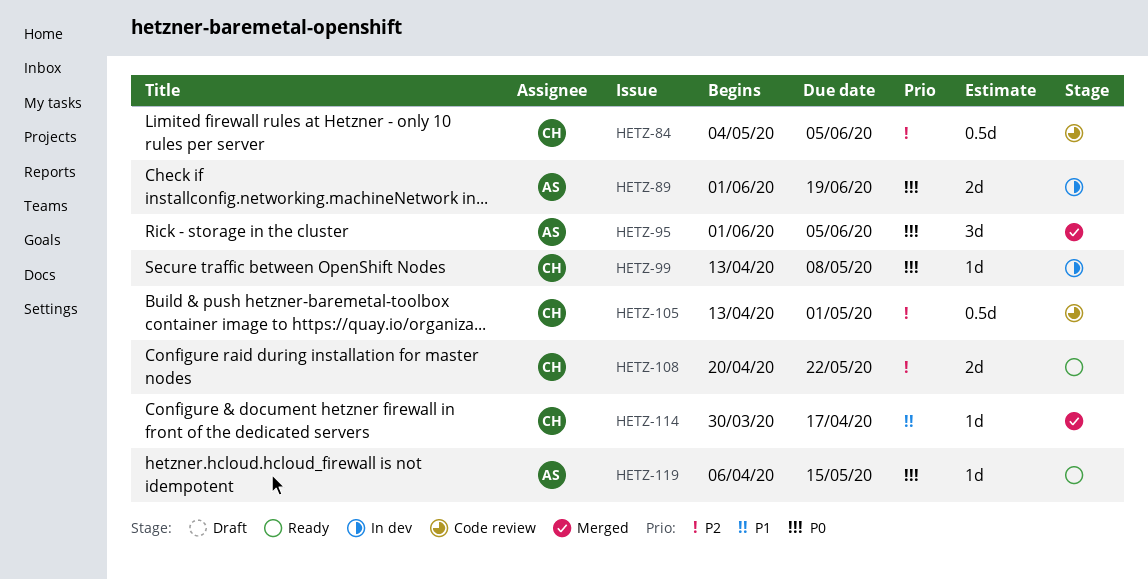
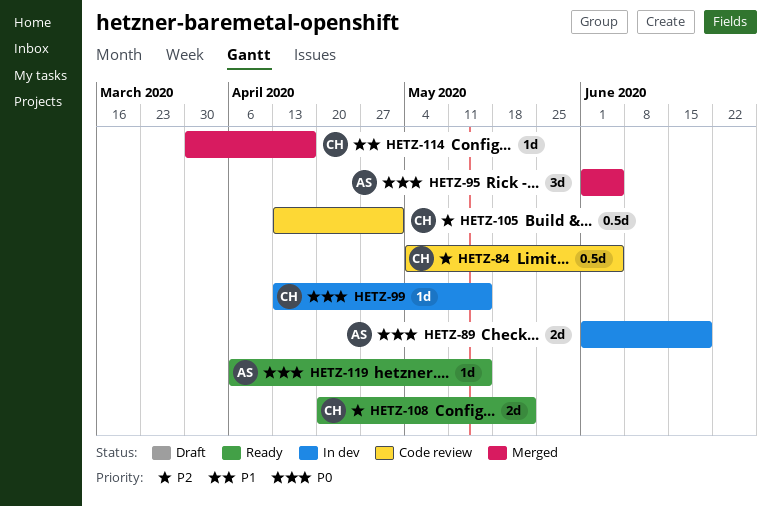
HETZ-99, due: May 8 -> May 15

